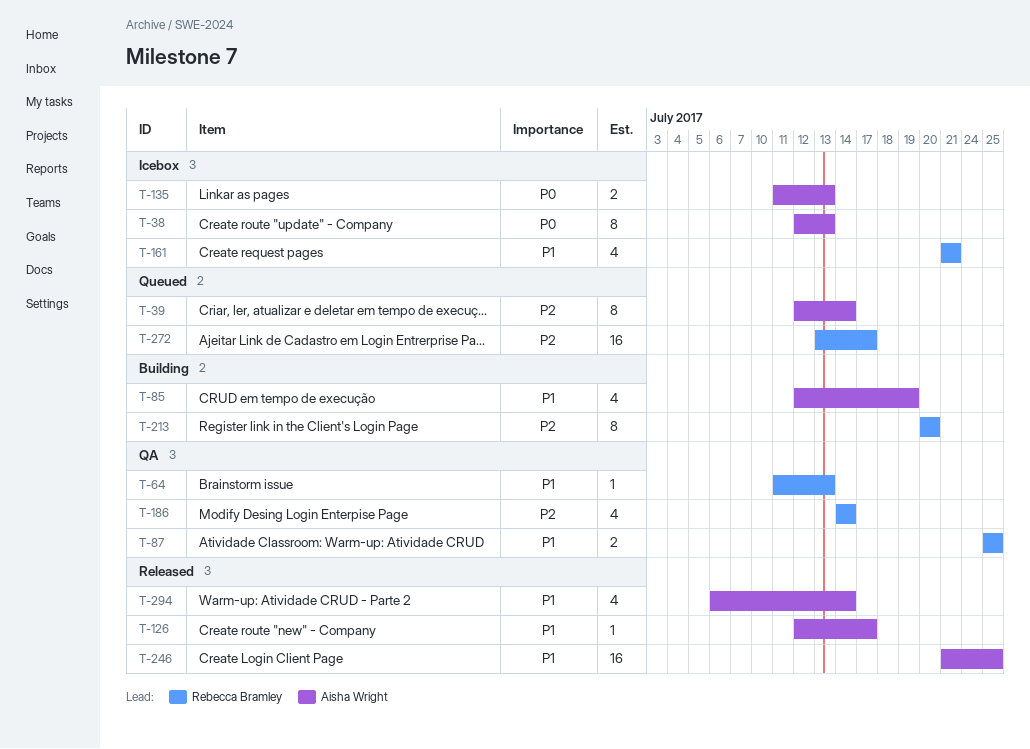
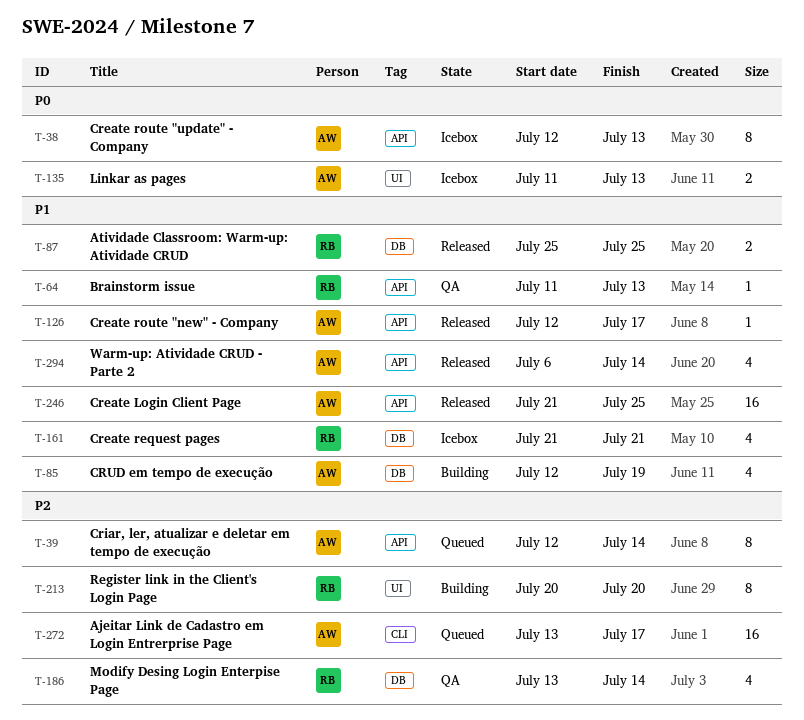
T-87, status: QA -> Released
T-186, start: Jul 14 -> Jul 13
T-272, owner: Rebecca Bramley -> Aisha Wright

